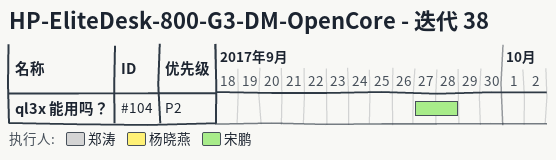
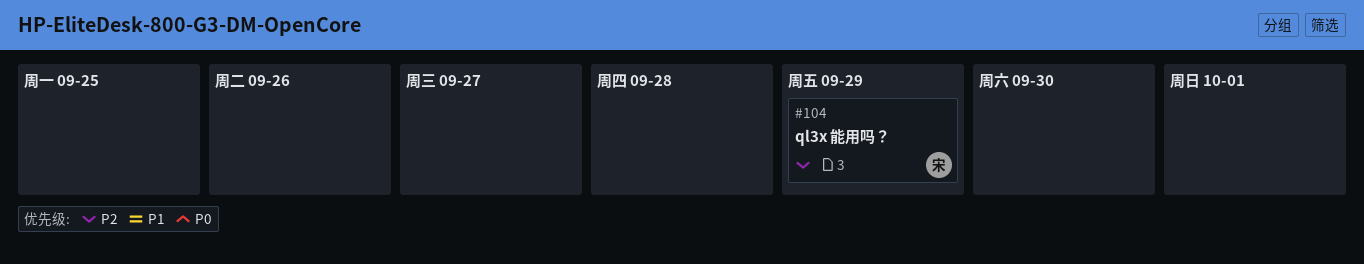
#104, due: Sep 28 -> Sep 29

